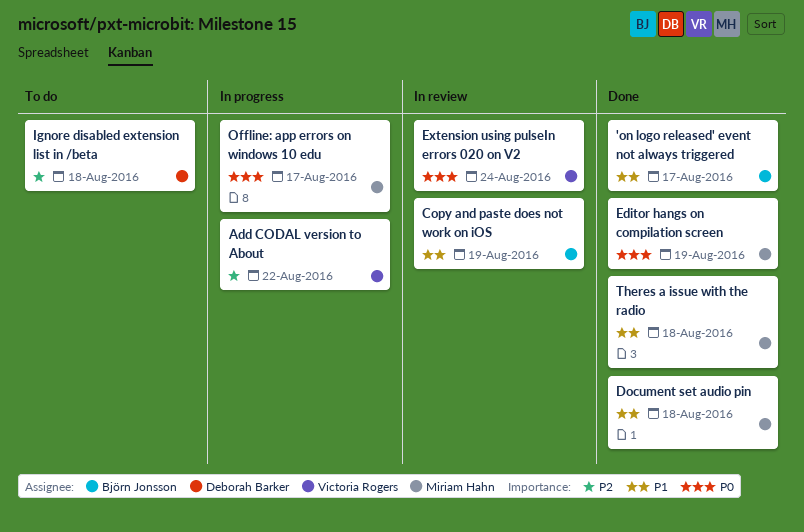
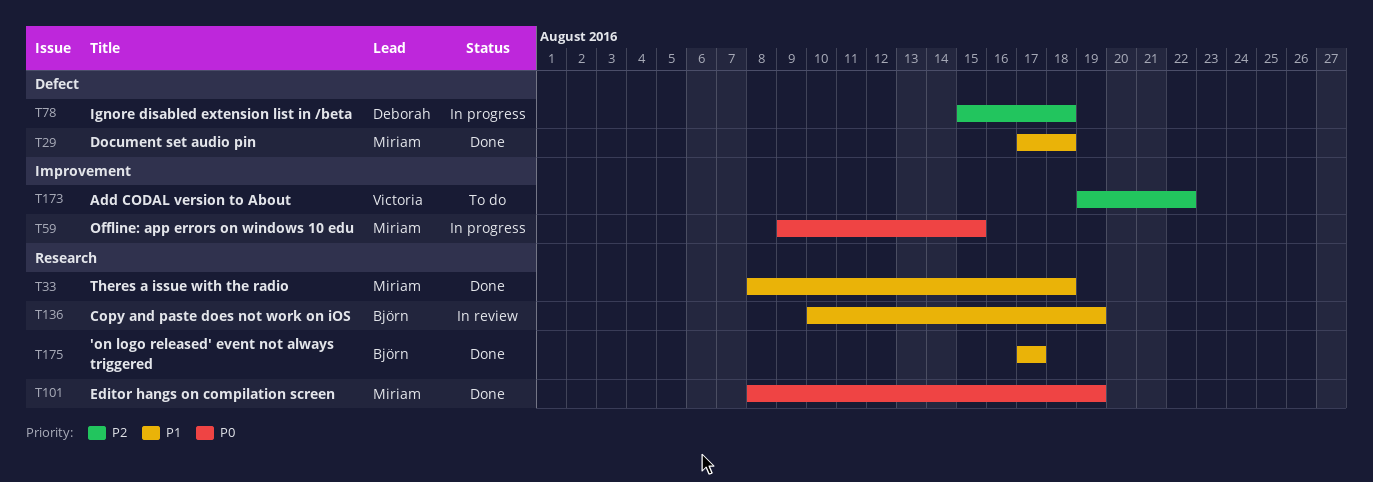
Add CODAL version to About, status: In progress -> To do
Extension using pulseIn errors 020 on V2: present -> none
Ignore disabled extension list in /beta, status: To do -> In progress
Offline: app errors on windows 10 edu, due: Aug 17 -> Aug 15

